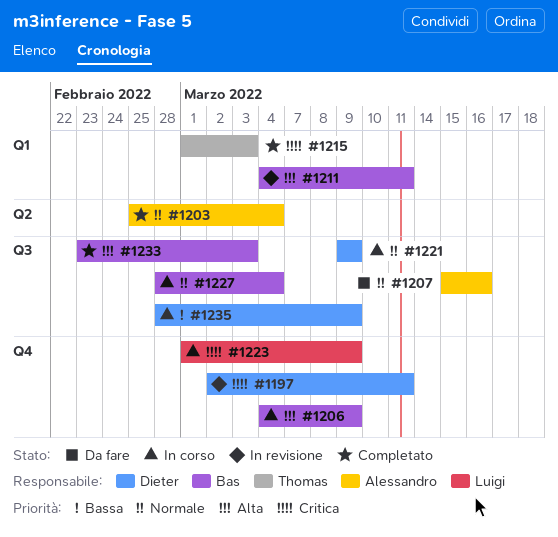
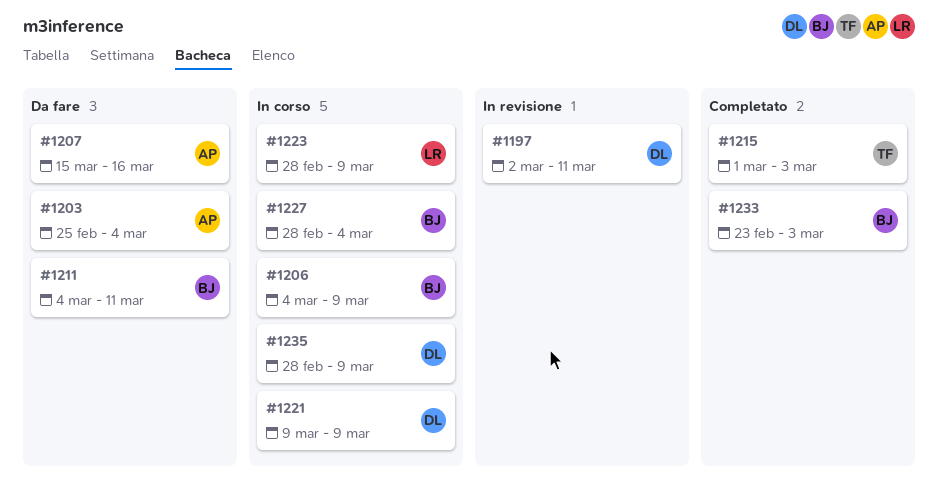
#1203, status: Completato -> Da fare
#1211, status: In revisione -> Da fare
#1223, start: Mar 1 -> Feb 28

